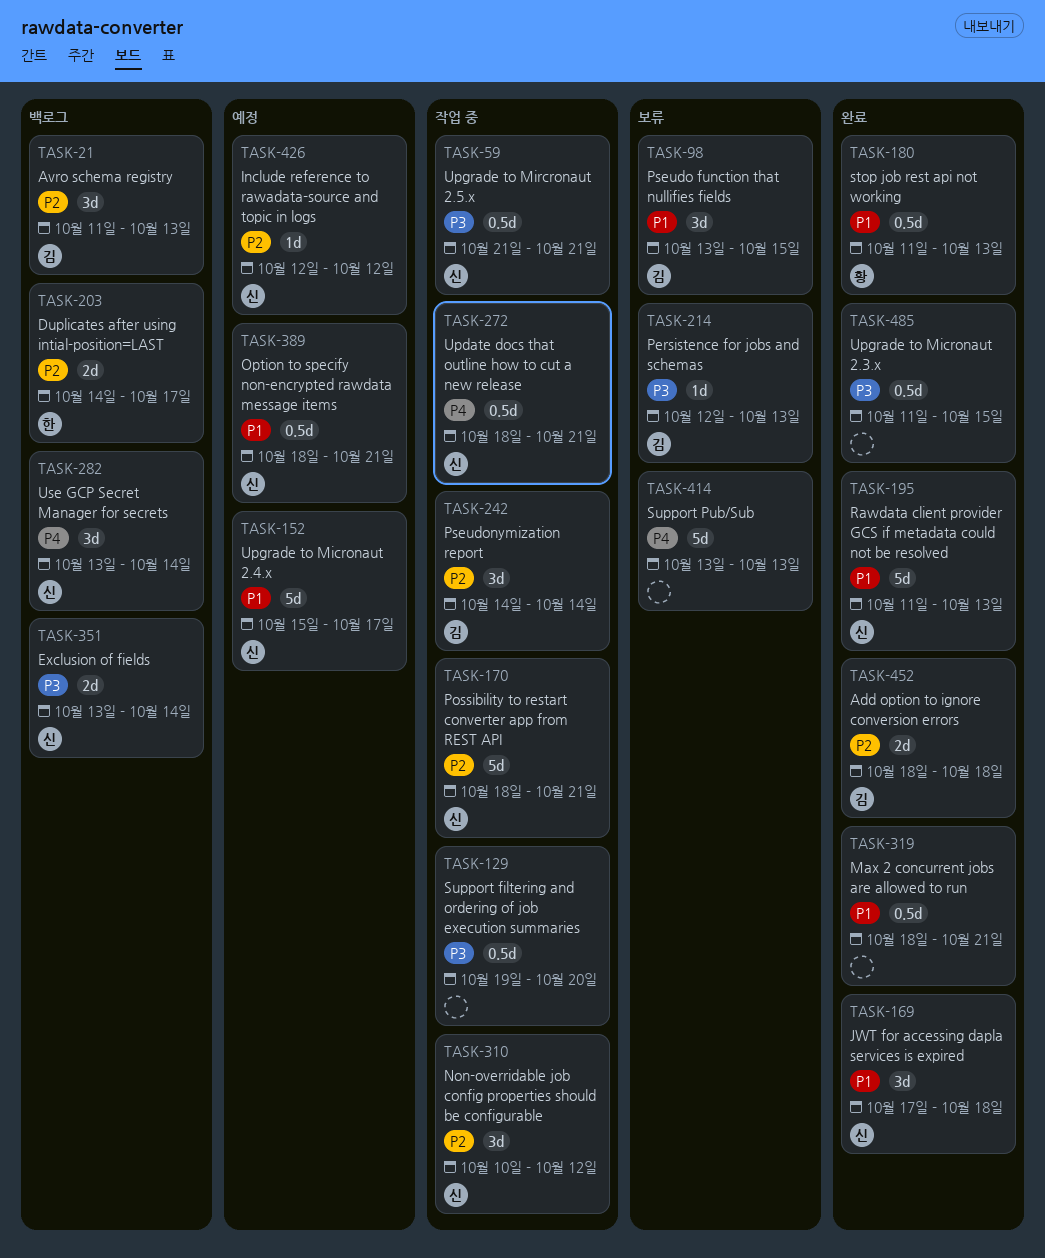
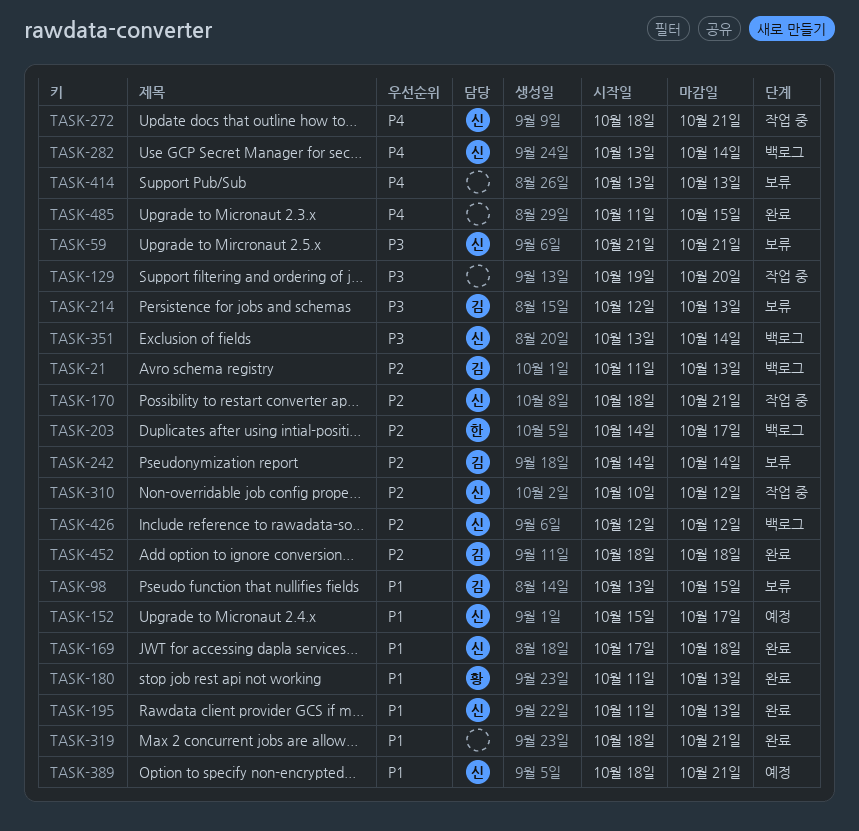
TASK-59, status: 작업 중 -> 보류
TASK-242, status: 작업 중 -> 보류
TASK-426, status: 예정 -> 백로그
TASK-485, priority: P3 -> P4

